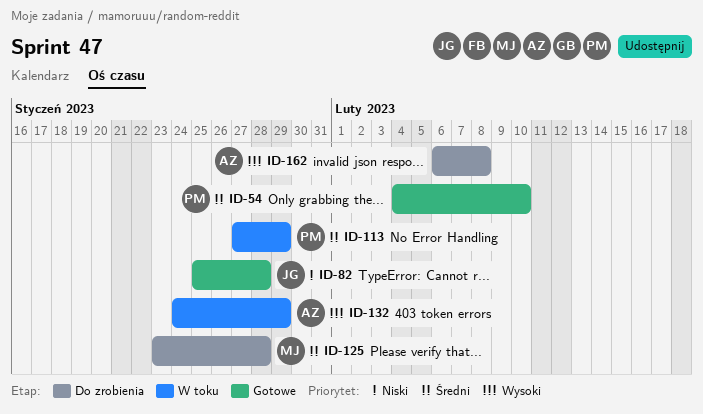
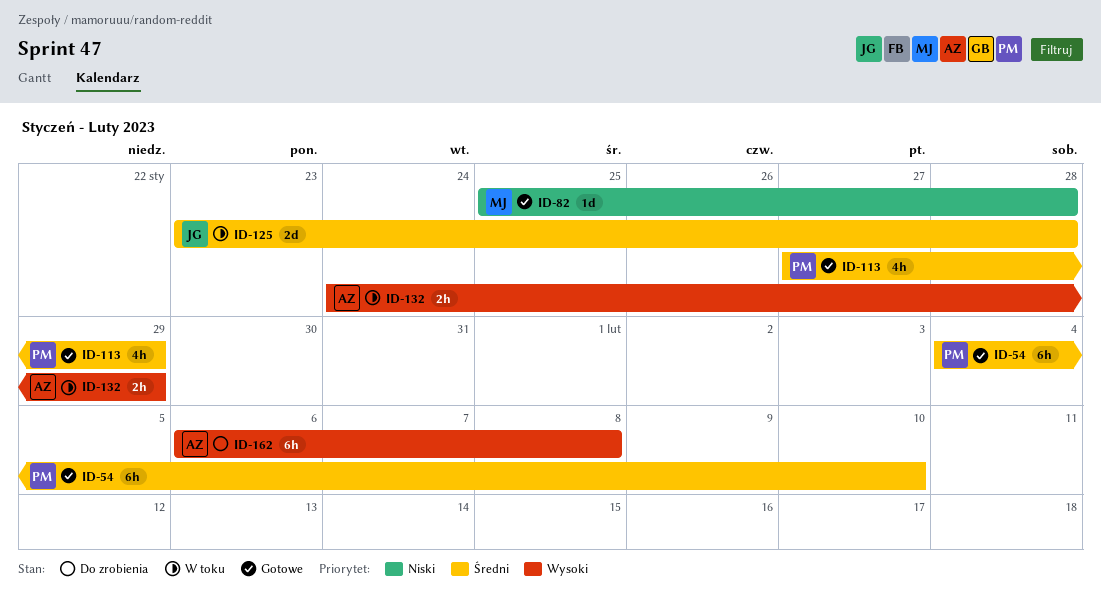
ID-82, owner: JG -> MJ
ID-113, status: W toku -> Gotowe
ID-125, status: Do zrobienia -> W toku
ID-125, owner: MJ -> JG

